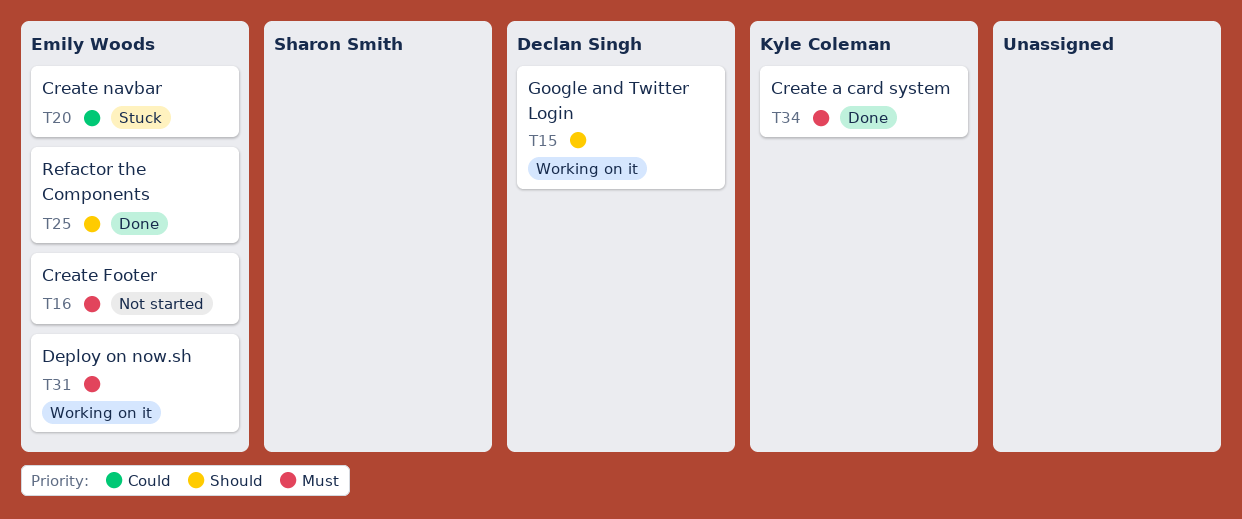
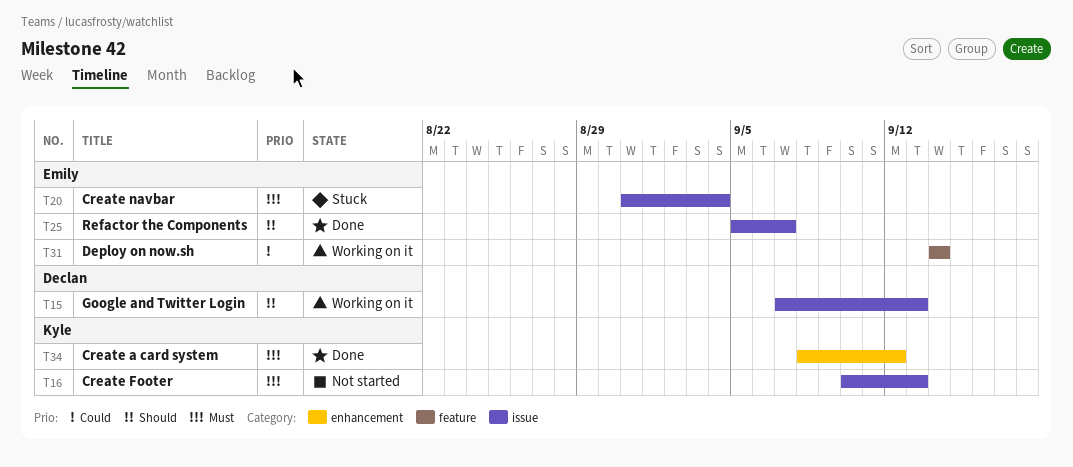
T16, owner: Emily Woods -> Kyle Coleman
T20, priority: Could -> Must
T31, priority: Must -> Could

